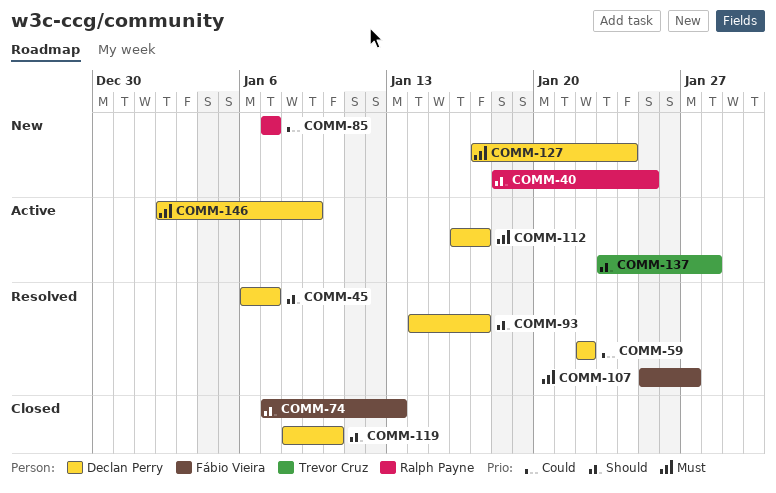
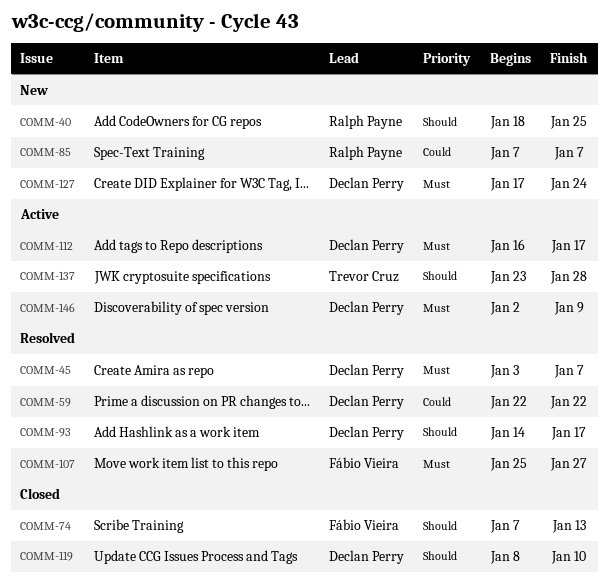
COMM-45, priority: Should -> Must
COMM-45, start: Jan 6 -> Jan 3

